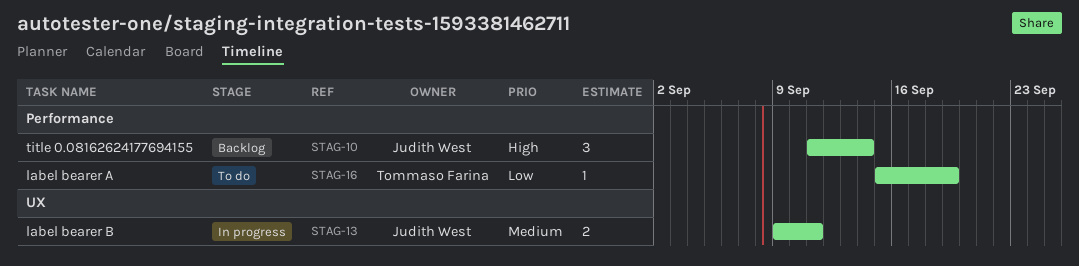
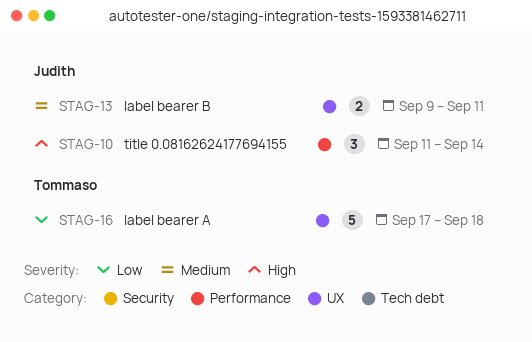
STAG-16, label: Performance -> UX
STAG-16, estimate: 1 -> 5
STAG-16, start: Sep 15 -> Sep 17
STAG-16, due: Sep 19 -> Sep 18

